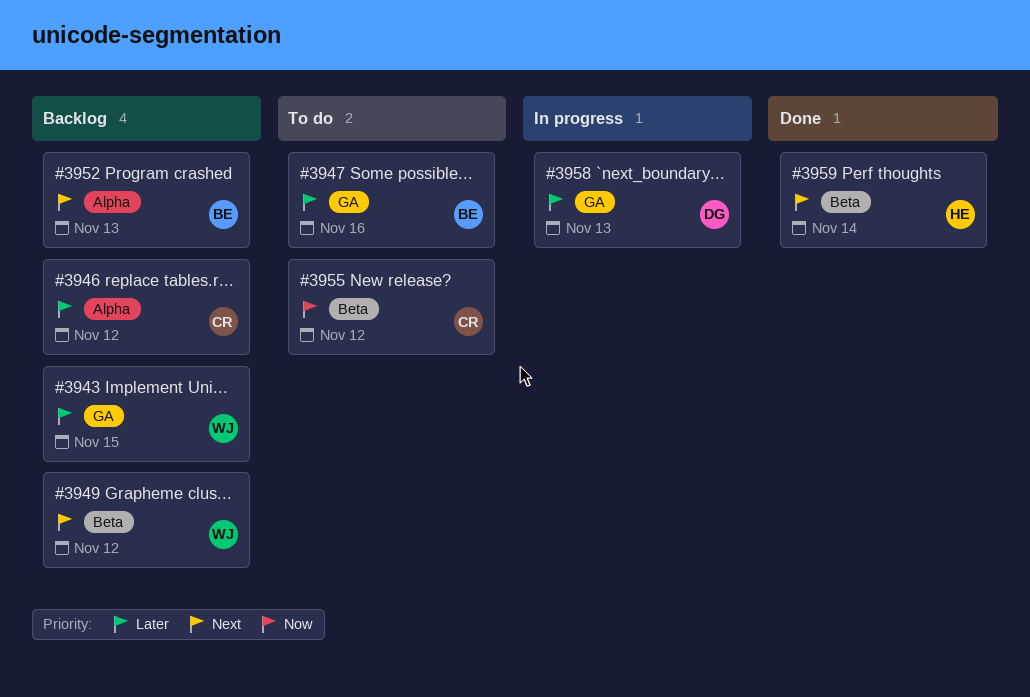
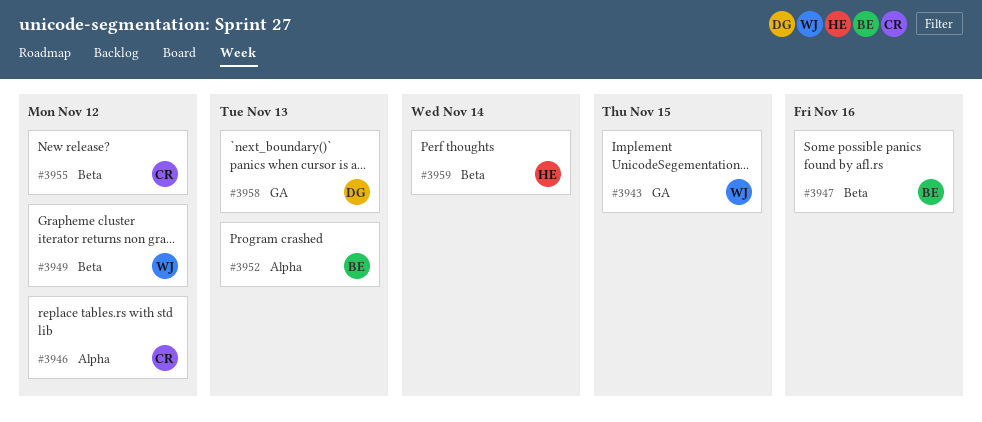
#3947, label: GA -> Beta

